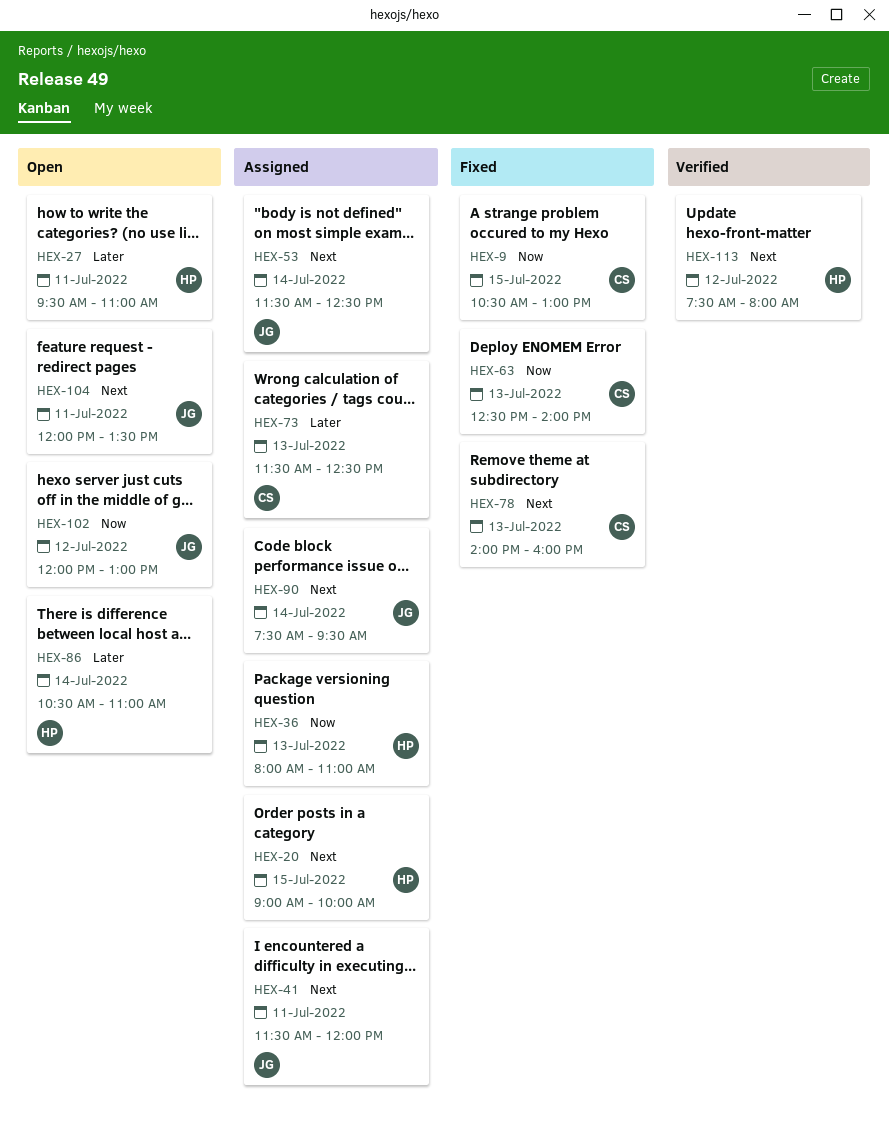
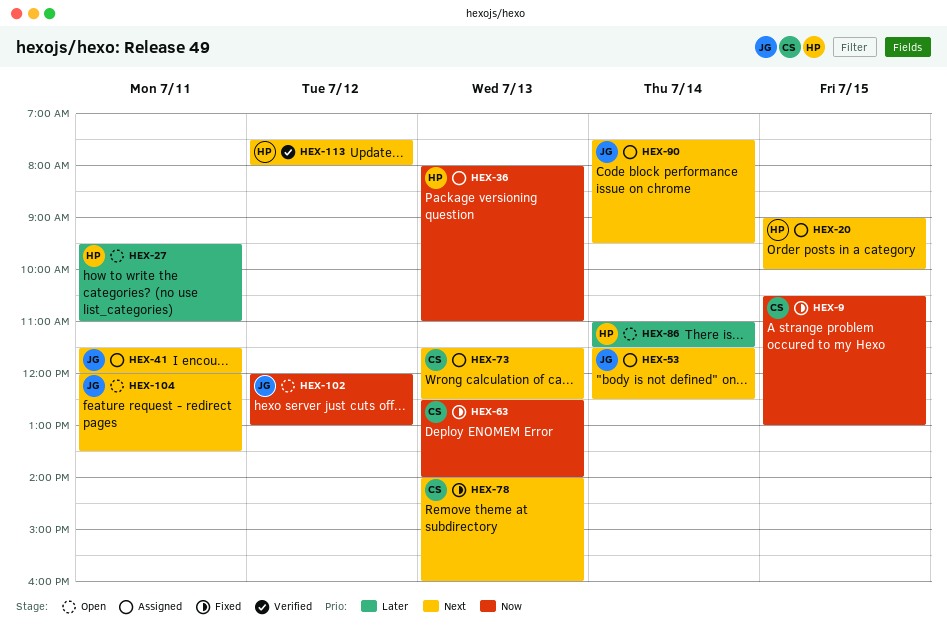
HEX-73, priority: Later -> Next
HEX-86, begins: 10:30 -> 11:00
HEX-86, ends: 11:00 -> 11:30

